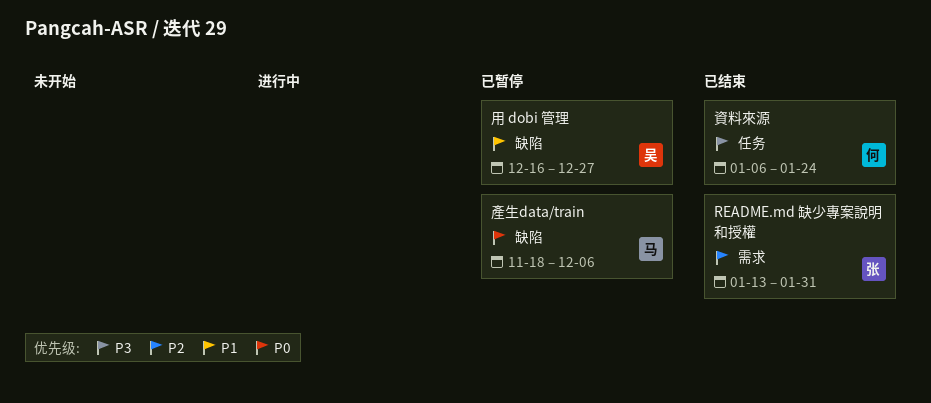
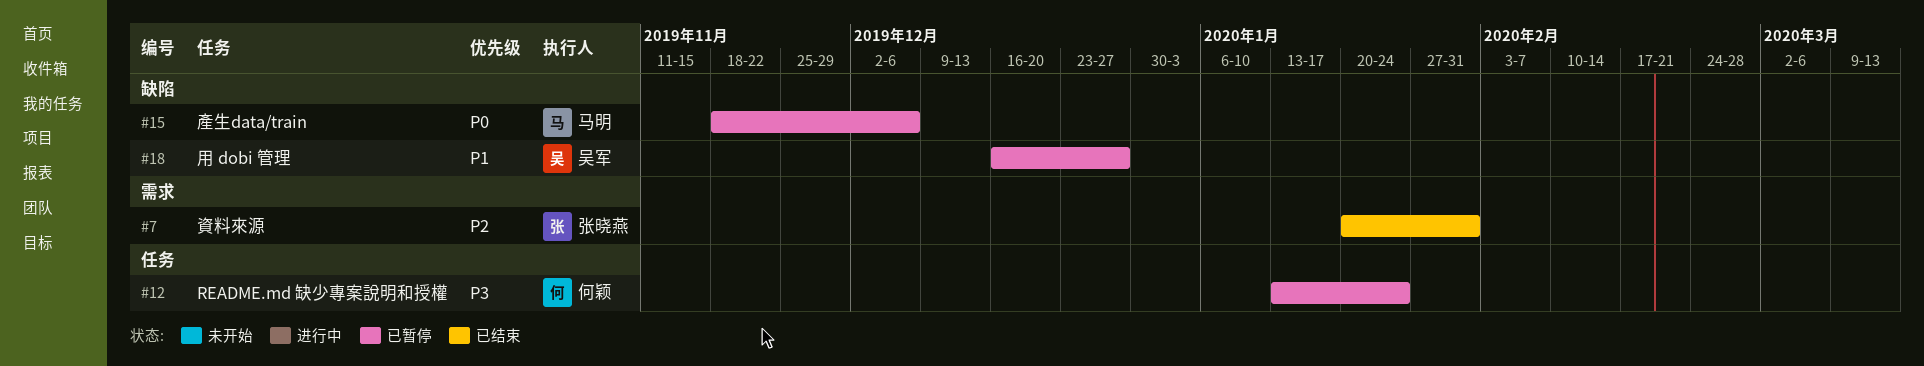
README.md 缺少專案說明和授權, status: 已结束 -> 已暂停
README.md 缺少專案說明和授權, owner: 张晓燕 -> 何颖
README.md 缺少專案說明和授權, priority: P2 -> P3
README.md 缺少專案說明和授權, label: 需求 -> 任务
README.md 缺少專案說明和授權, due: Jan 31 -> Jan 24
資料來源, owner: 何颖 -> 张晓燕
資料來源, priority: P3 -> P2
資料來源, label: 任务 -> 需求
資料來源, start: Jan 6 -> Jan 20
資料來源, due: Jan 24 -> Jan 31

